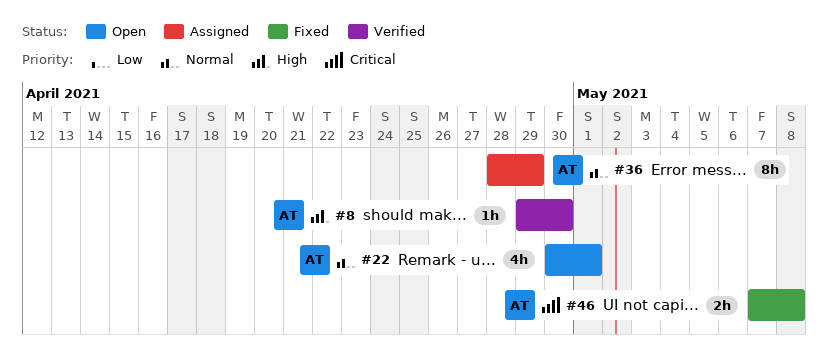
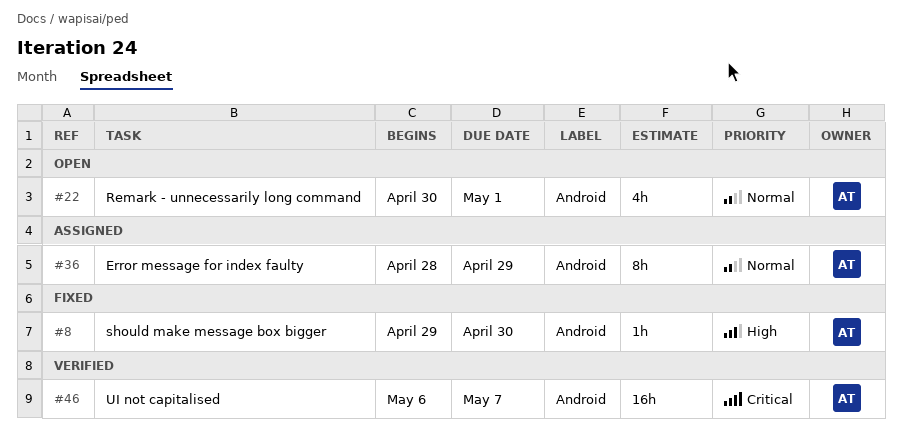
#8, status: Verified -> Fixed
#46, status: Fixed -> Verified
#46, estimate: 2h -> 16h
#46, start: May 7 -> May 6
#46, due: May 8 -> May 7

